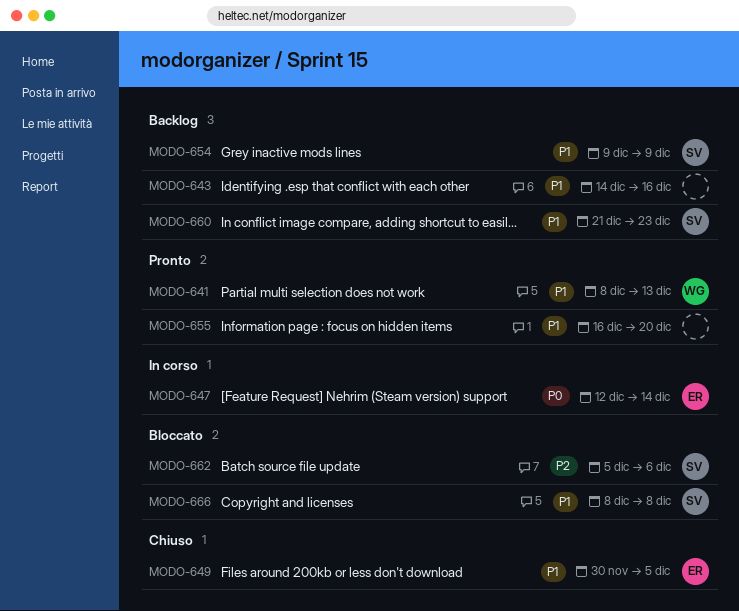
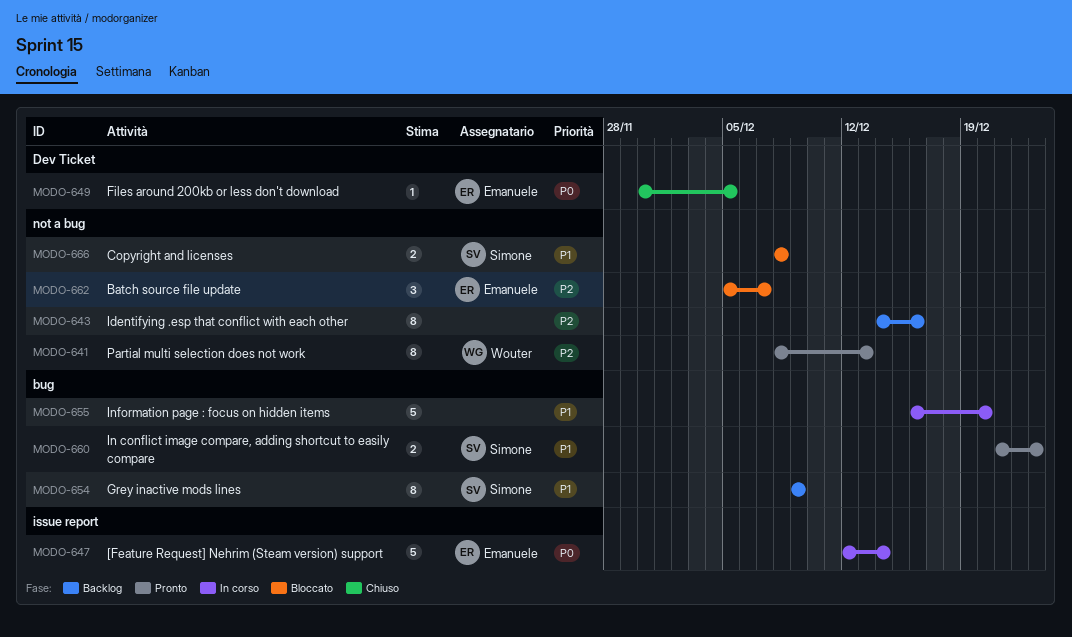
MODO-641, priority: P1 -> P2
MODO-643, priority: P1 -> P2
MODO-649, priority: P1 -> P0
MODO-655, status: Pronto -> In corso
MODO-660, status: Backlog -> Pronto
MODO-662, owner: Simone -> Emanuele
MODO-662, due: Dec 6 -> Dec 7

